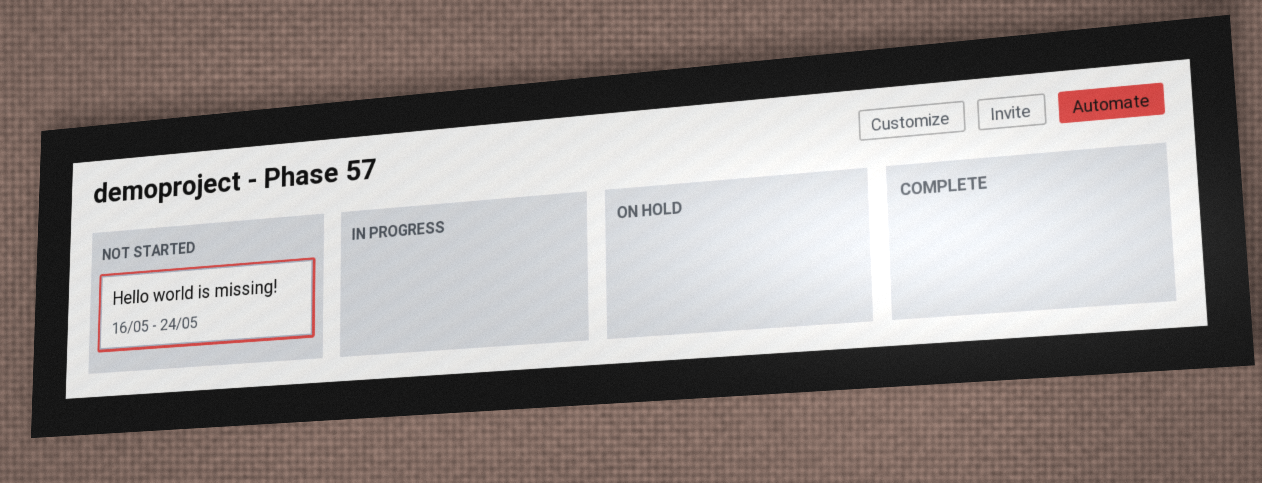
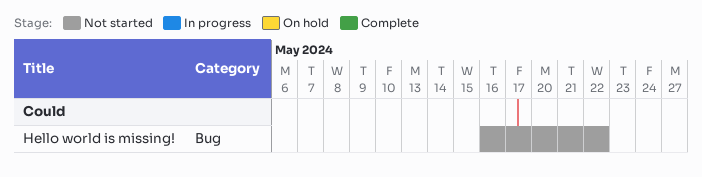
Hello world is missing!, due: May 24 -> May 22

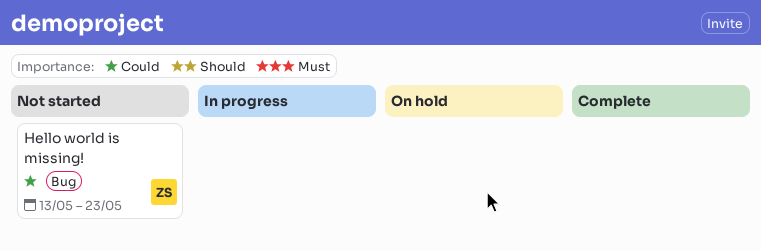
Hello world is missing!, start: May 16 -> May 13
Hello world is missing!, due: May 22 -> May 23

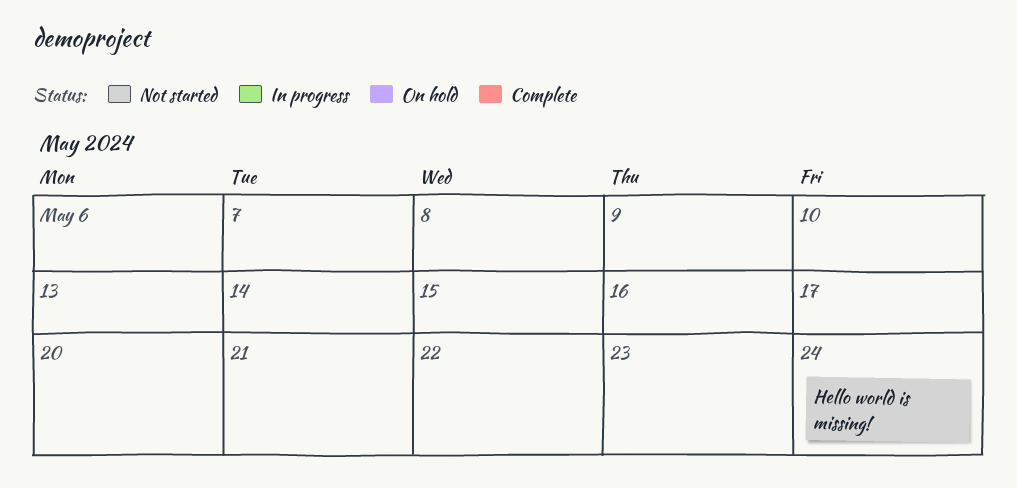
Hello world is missing!, due: May 23 -> May 24

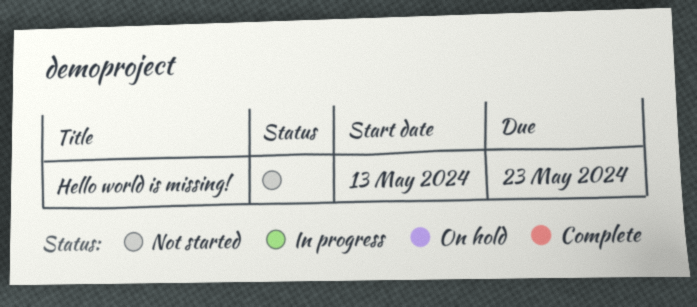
Hello world is missing!, due: May 24 -> May 23

